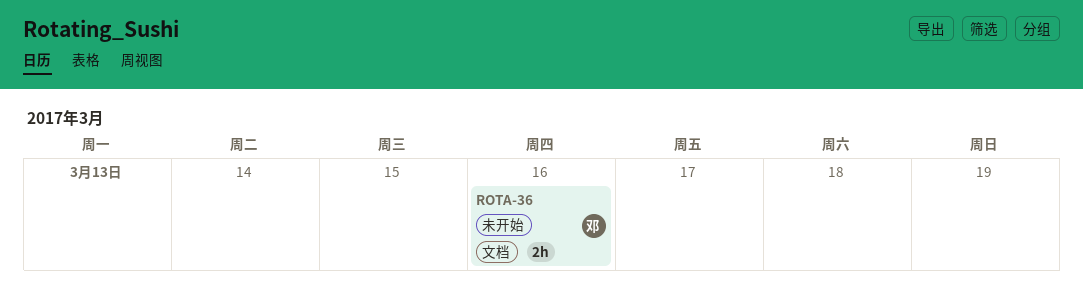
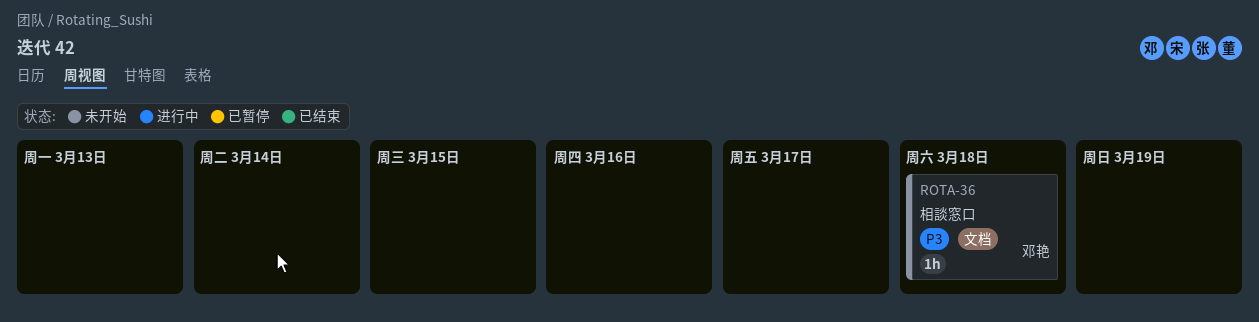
ROTA-36, estimate: 2h -> 1h
ROTA-36, due: Mar 16 -> Mar 18

